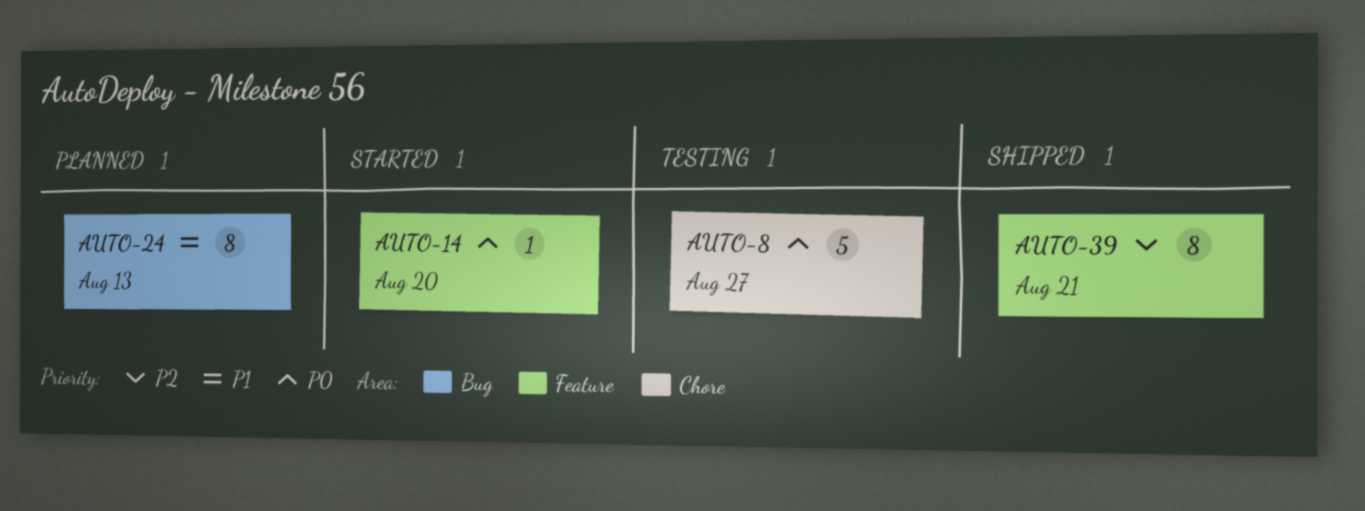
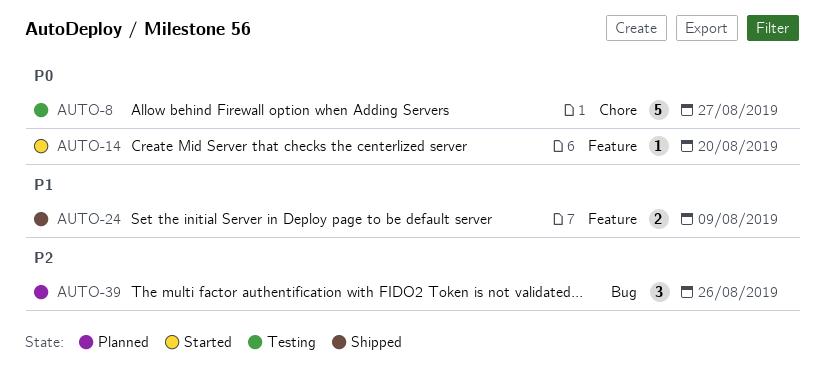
AUTO-24, status: Planned -> Shipped
AUTO-24, label: Bug -> Feature
AUTO-24, estimate: 8 -> 2
AUTO-24, due: Aug 13 -> Aug 9
AUTO-39, status: Shipped -> Planned
AUTO-39, label: Feature -> Bug
AUTO-39, estimate: 8 -> 3
AUTO-39, due: Aug 21 -> Aug 26

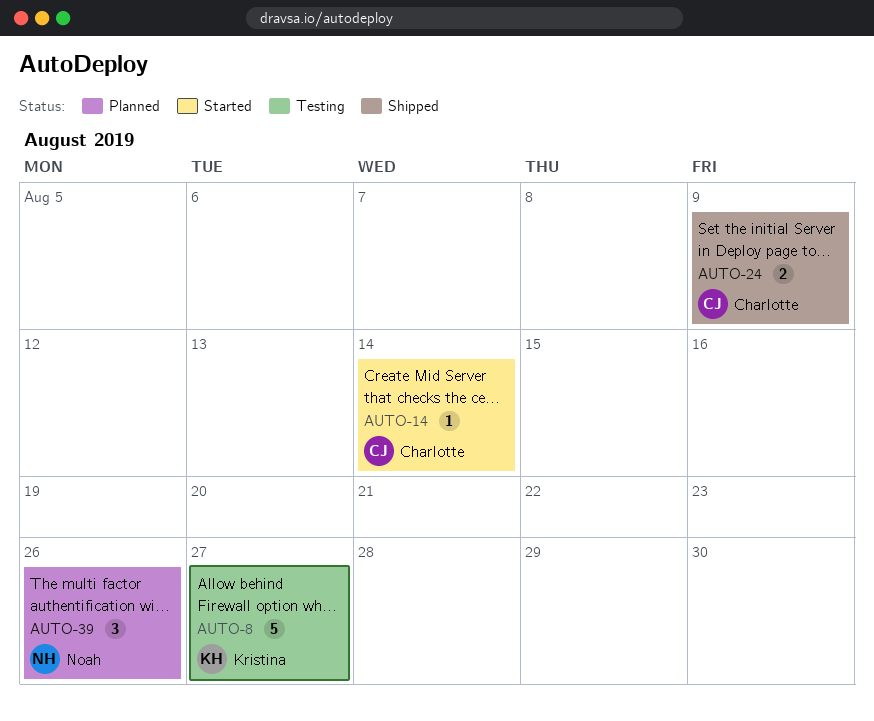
AUTO-14, due: Aug 20 -> Aug 14

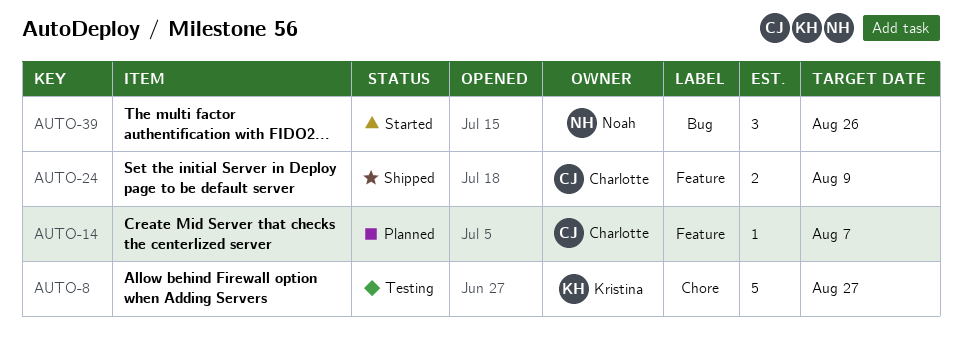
AUTO-14, status: Started -> Planned
AUTO-14, due: Aug 14 -> Aug 7
AUTO-39, status: Planned -> Started

